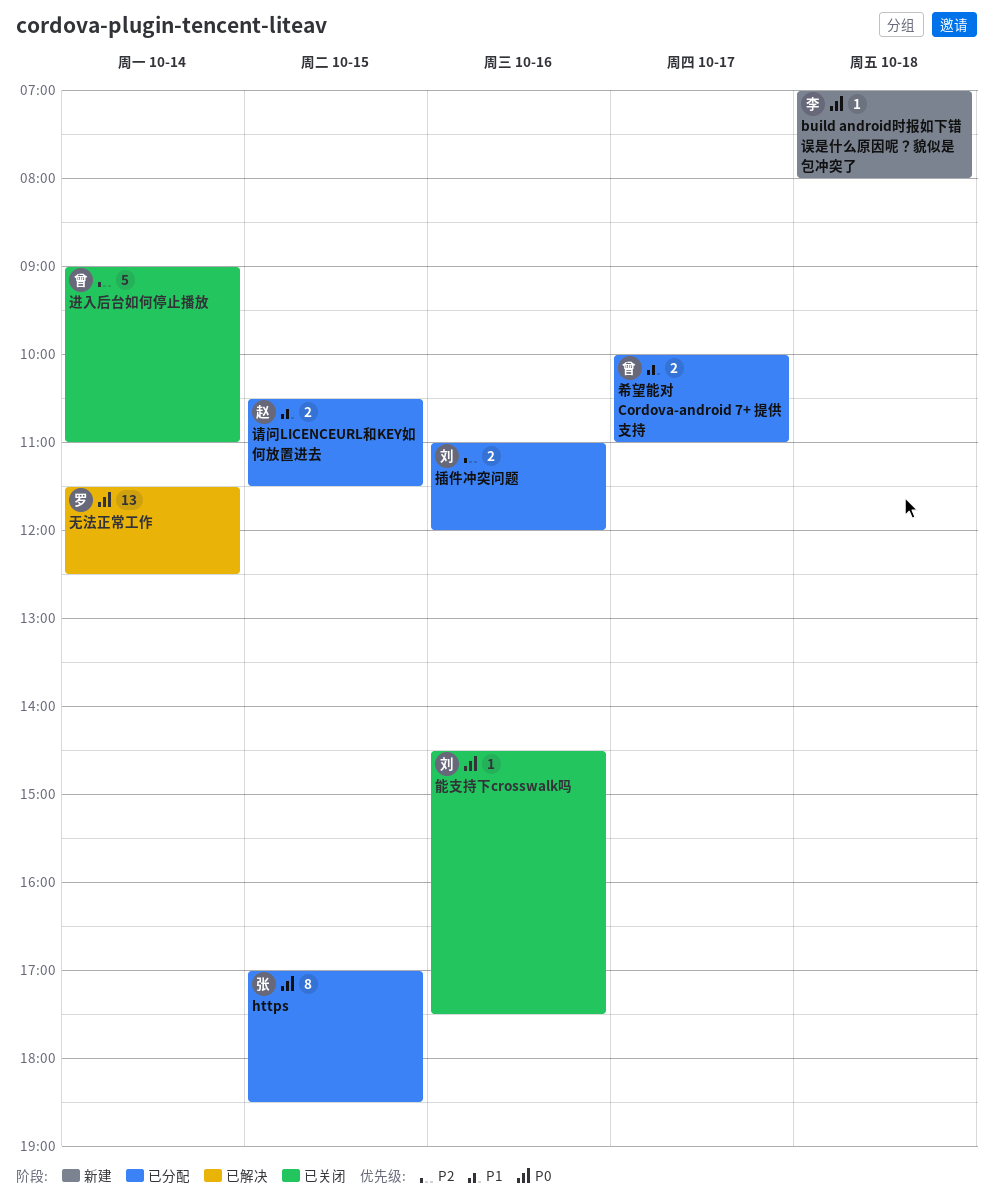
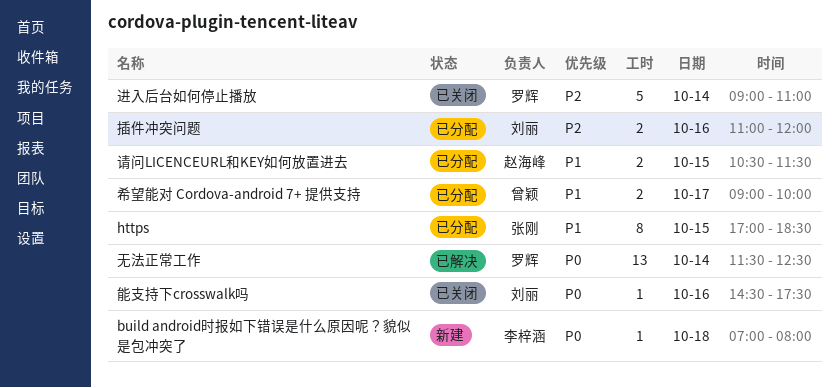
https, priority: P0 -> P1
希望能对 Cordova-android 7+ 提供支持, begins: 10:00 -> 09:00
希望能对 Cordova-android 7+ 提供支持, ends: 11:00 -> 10:00
进入后台如何停止播放, owner: 曾颖 -> 罗辉

